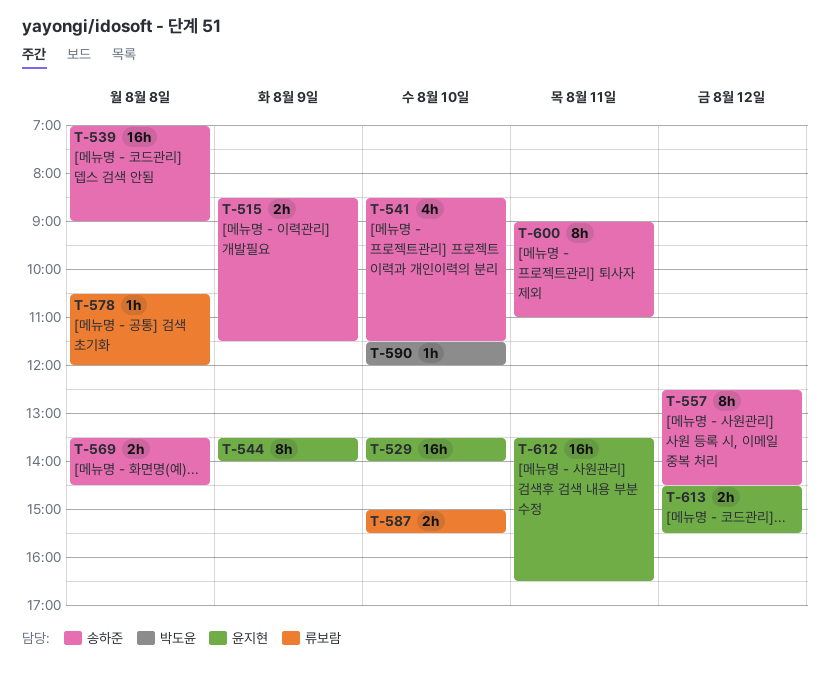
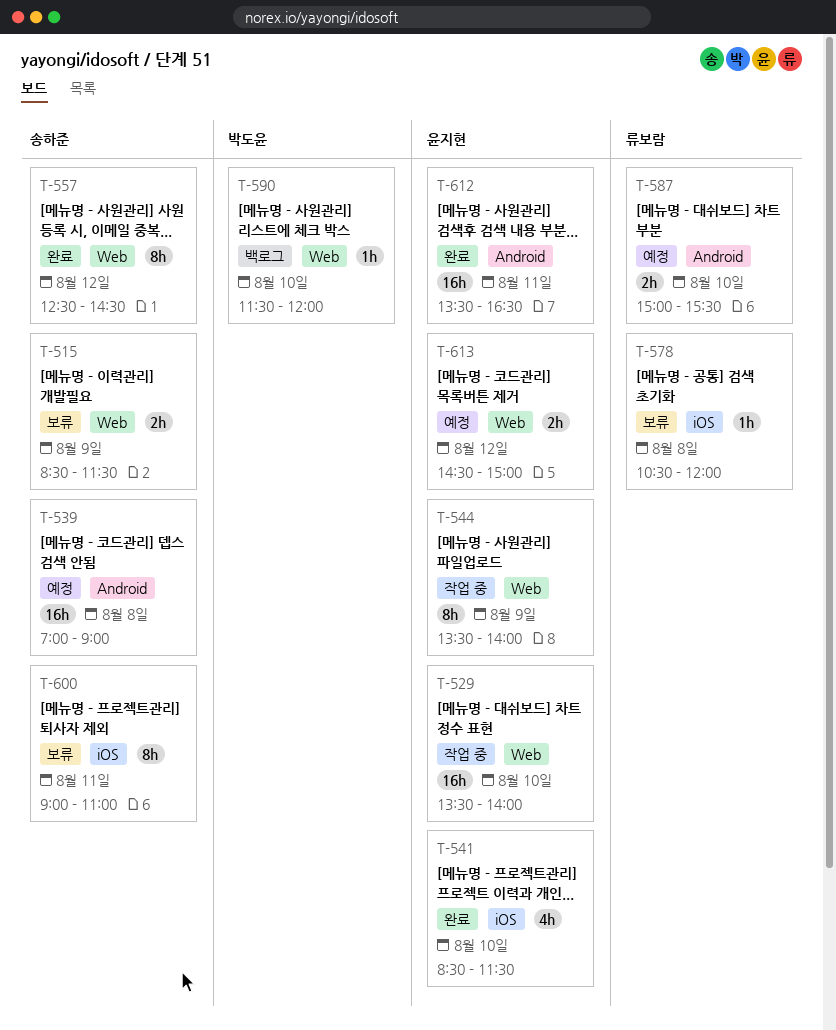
T-541, owner: 송하준 -> 윤지현
T-569: present -> none
T-613, ends: 15:30 -> 15:00

